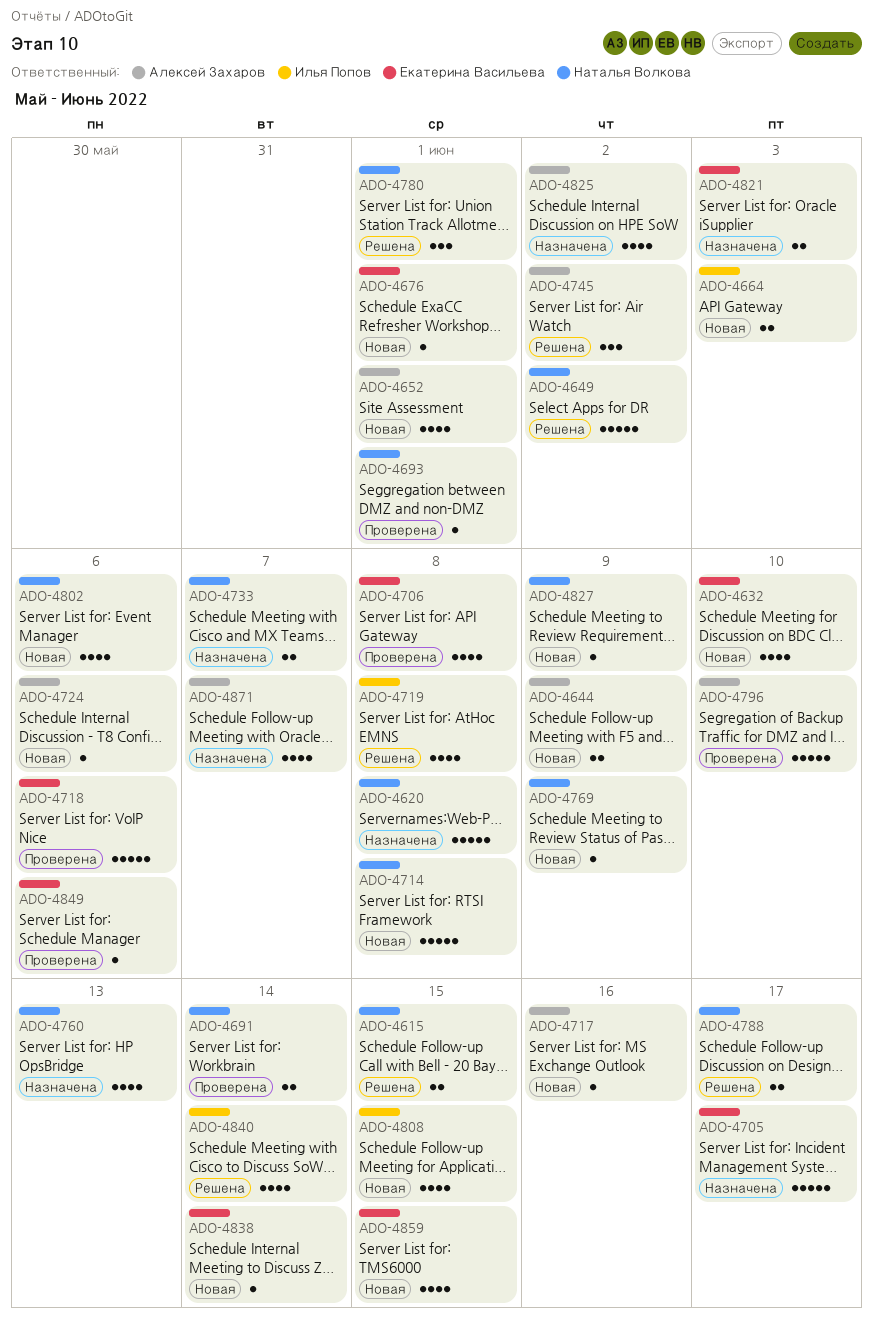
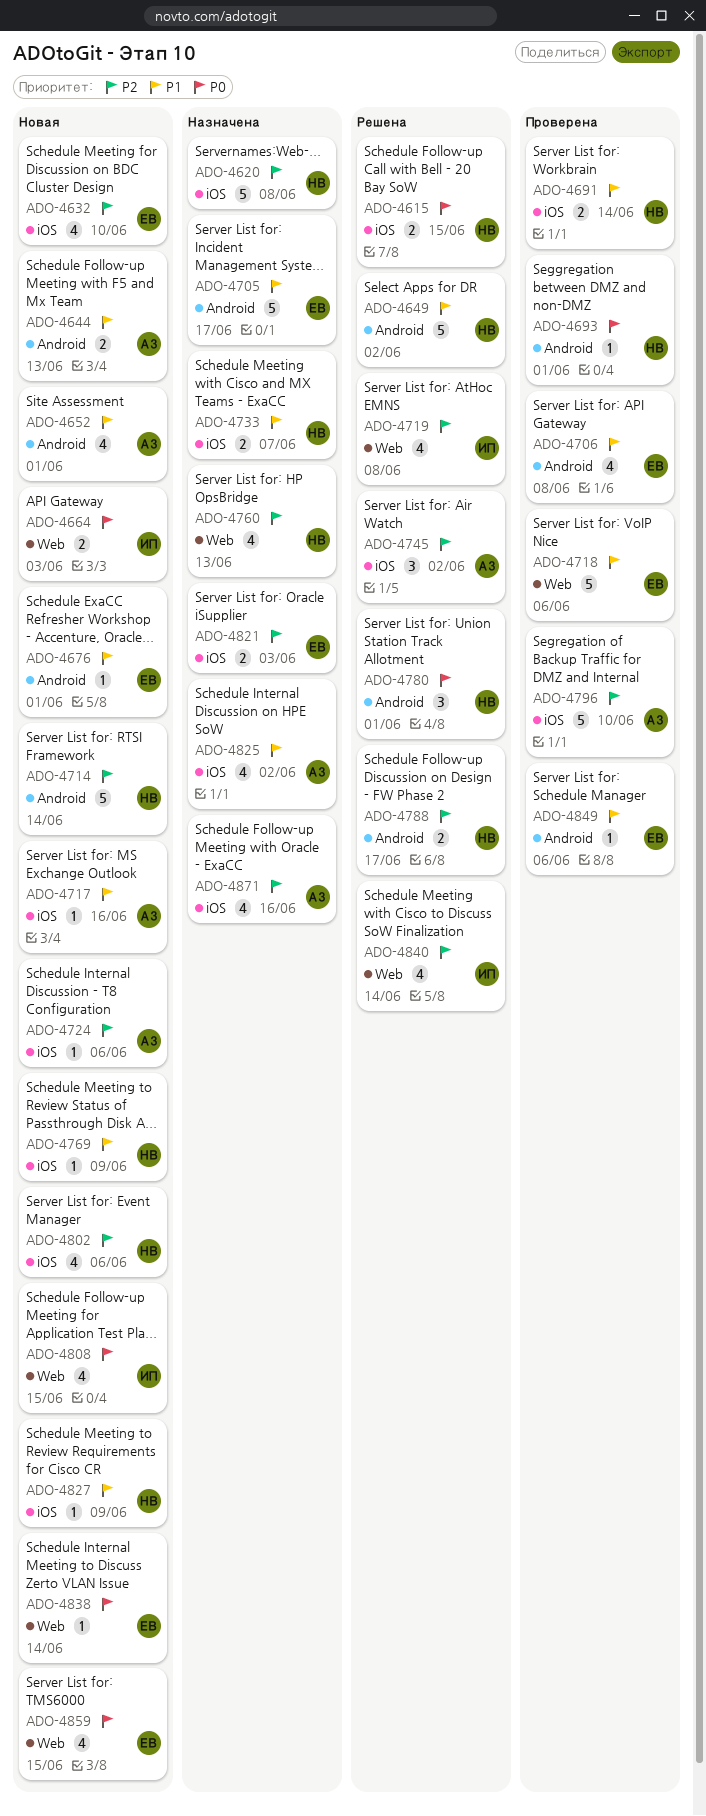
ADO-4644, due: Jun 9 -> Jun 13
ADO-4714, due: Jun 8 -> Jun 14
ADO-4871, due: Jun 7 -> Jun 16

